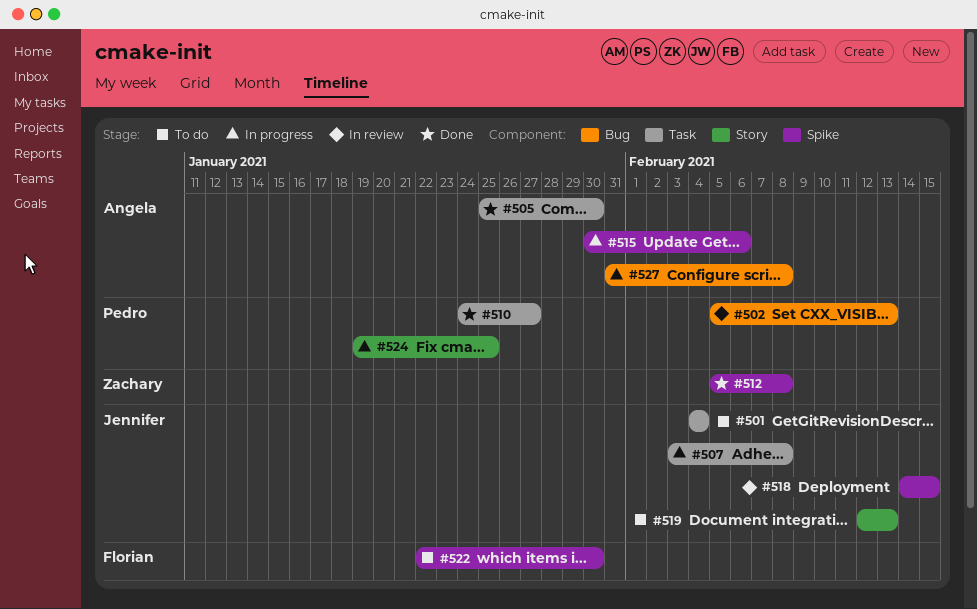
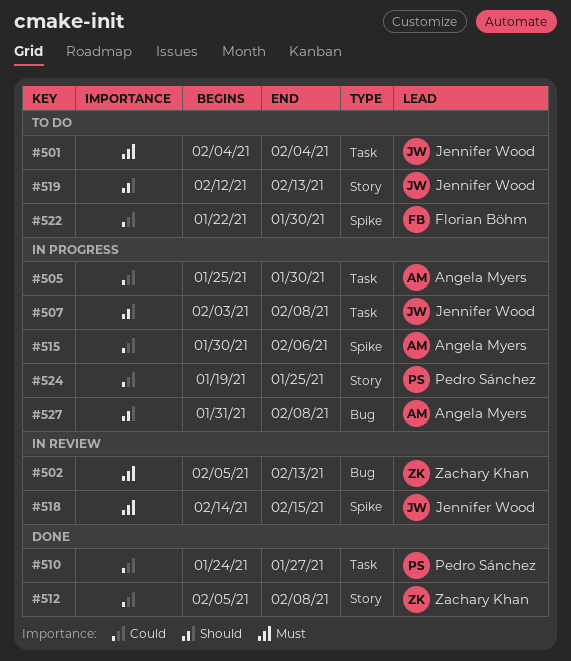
#502, owner: Pedro Sánchez -> Zachary Khan
#505, status: Done -> In progress
#512, label: Spike -> Story

